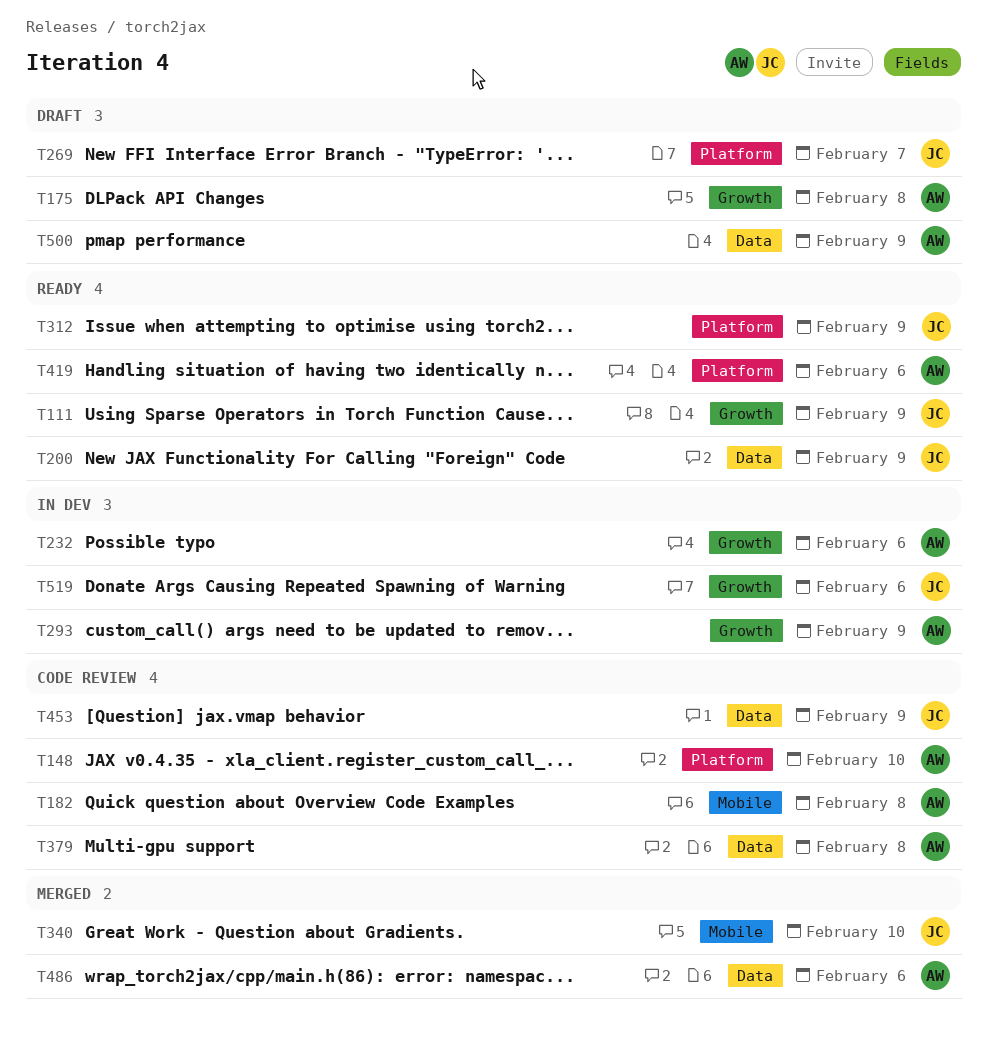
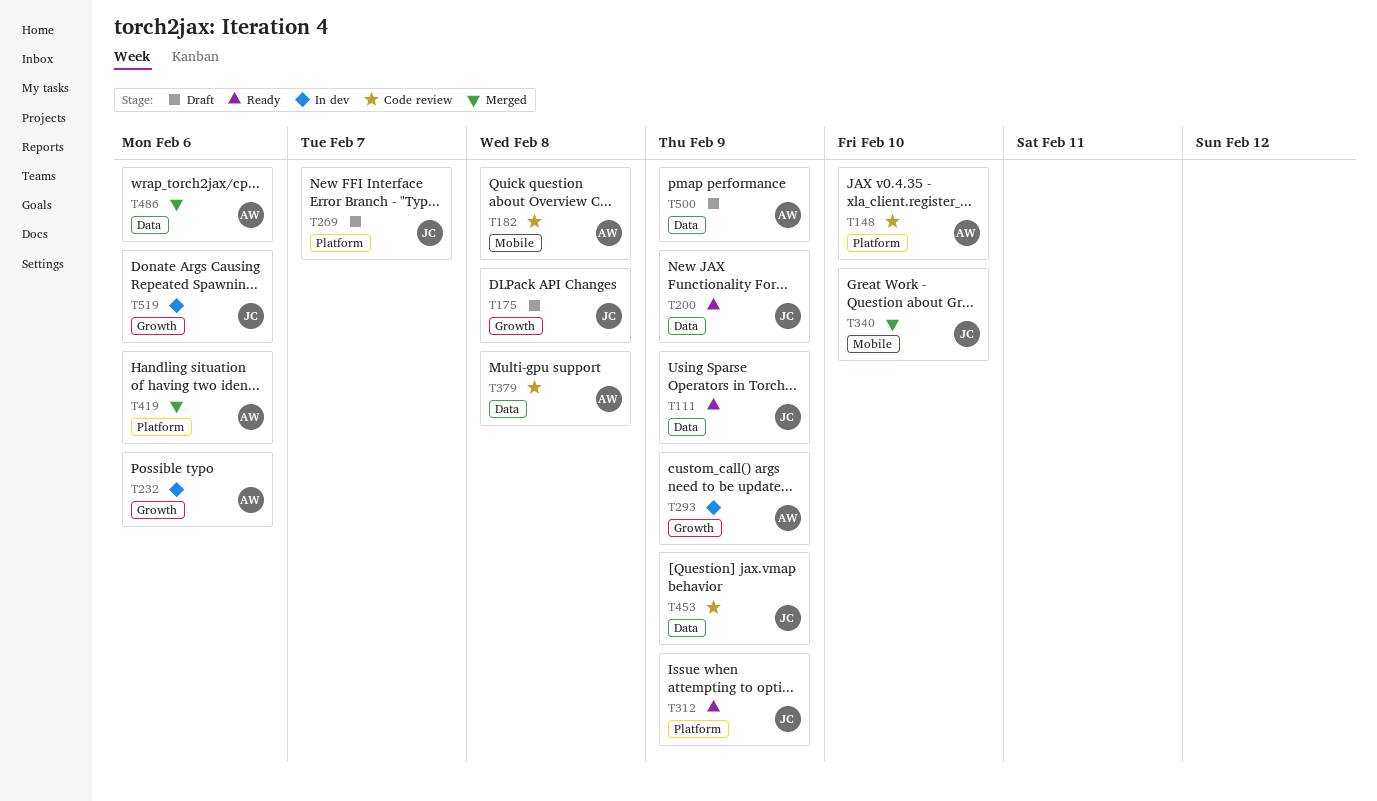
T111, label: Growth -> Data
T175, owner: AW -> JC
T419, status: Ready -> Merged

